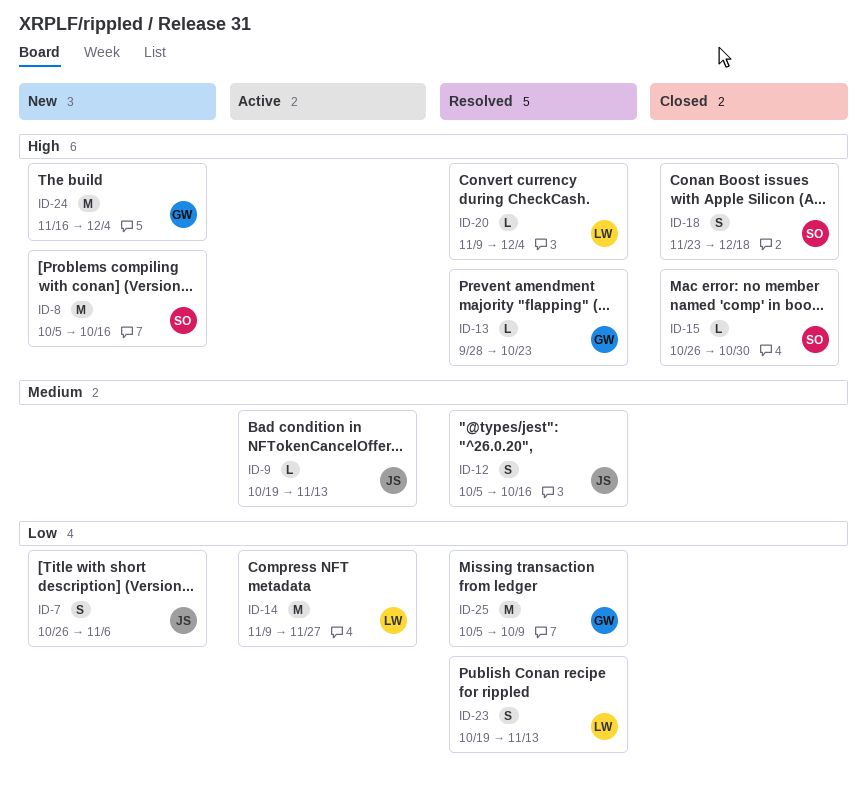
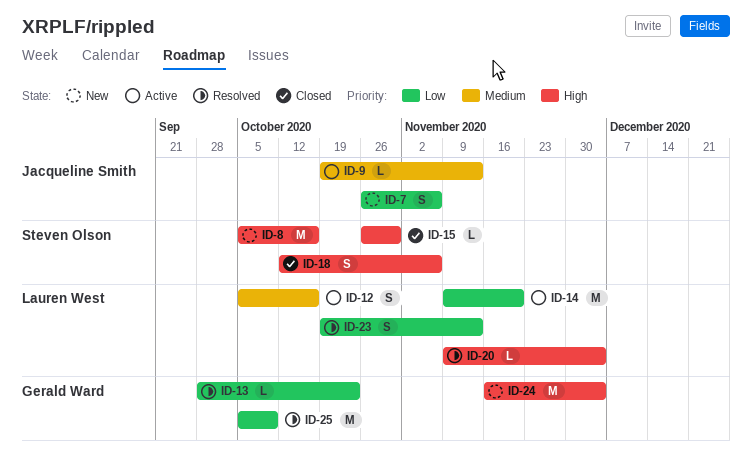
ID-12, status: Resolved -> Active
ID-12, owner: Jacqueline Smith -> Lauren West
ID-13, priority: High -> Low
ID-14, due: Nov 27 -> Nov 20
ID-18, start: Nov 23 -> Oct 12
ID-18, due: Dec 18 -> Nov 6

